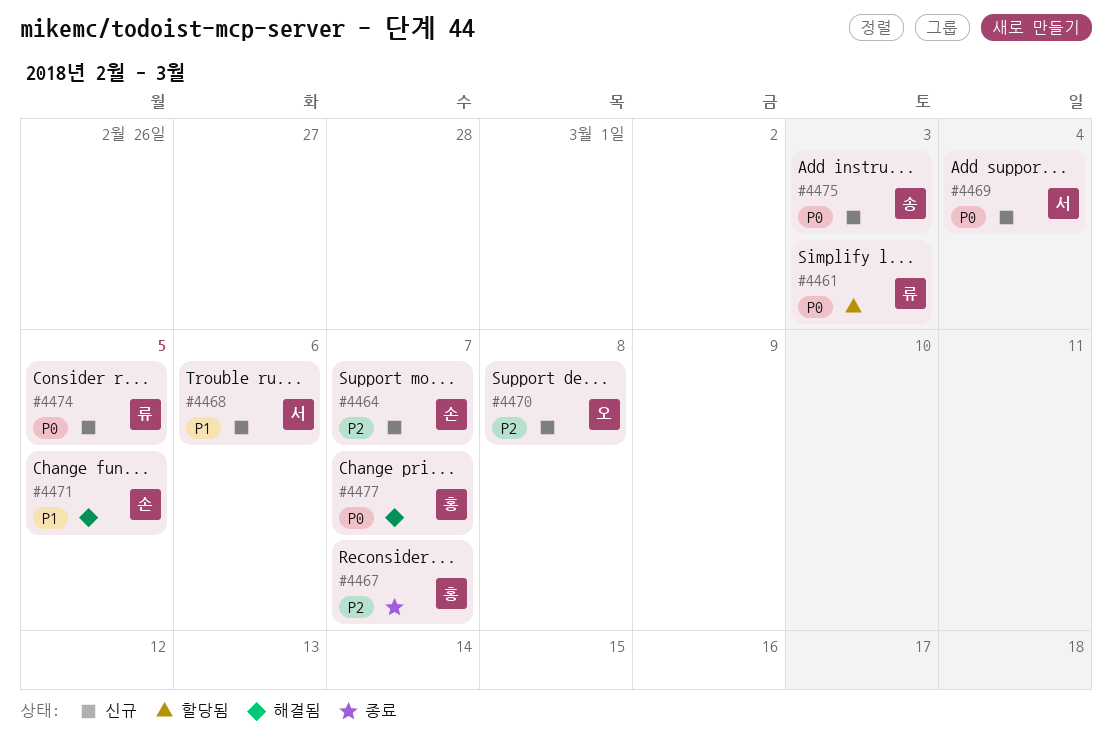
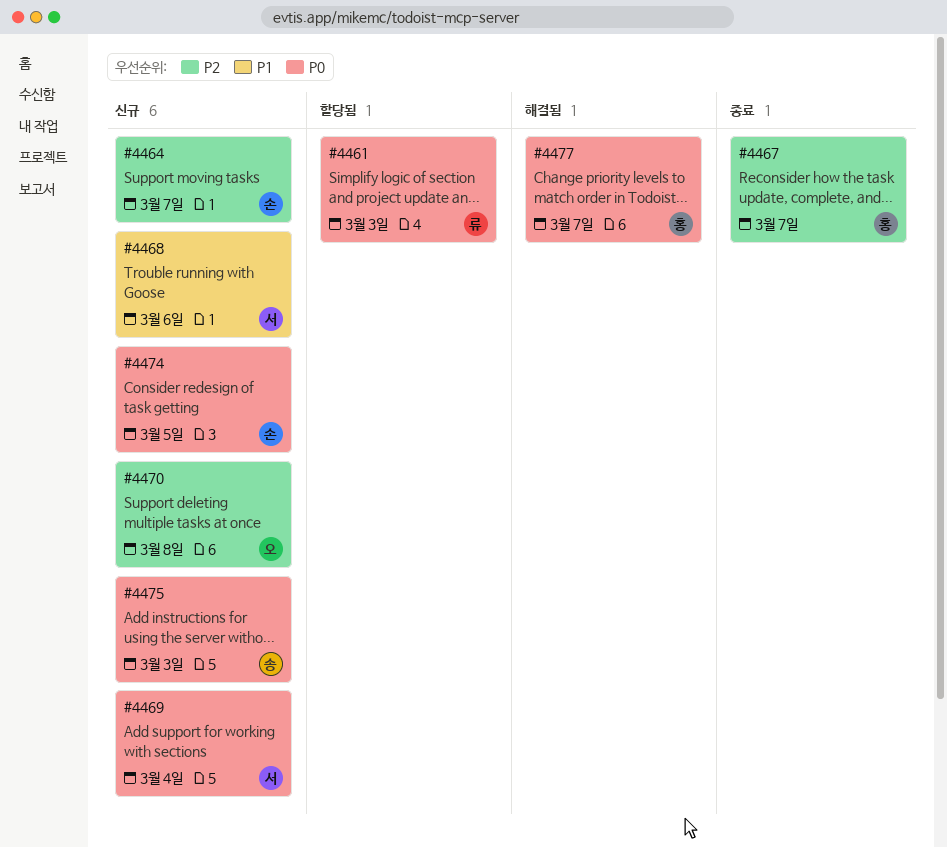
#4471: present -> none
#4474, owner: 류 -> 손

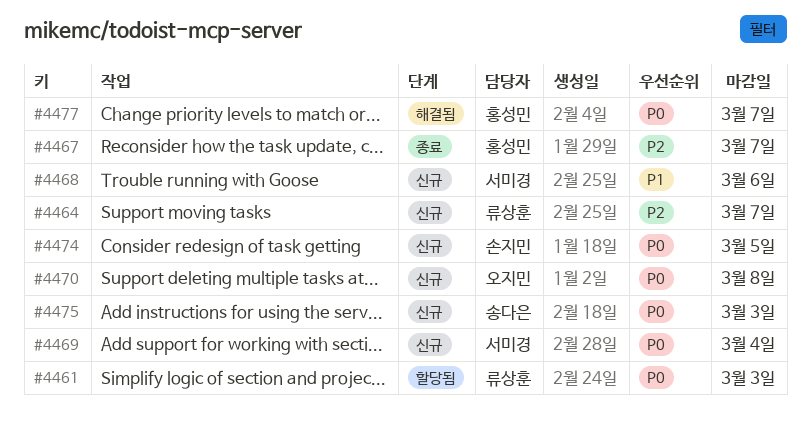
#4464, owner: 손지민 -> 류상훈
#4470, priority: P2 -> P0

